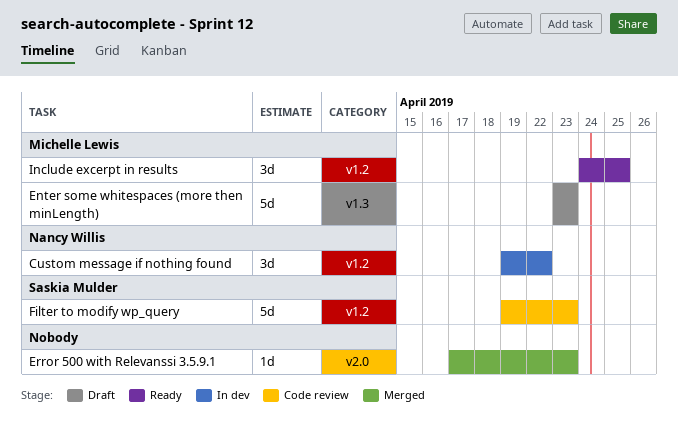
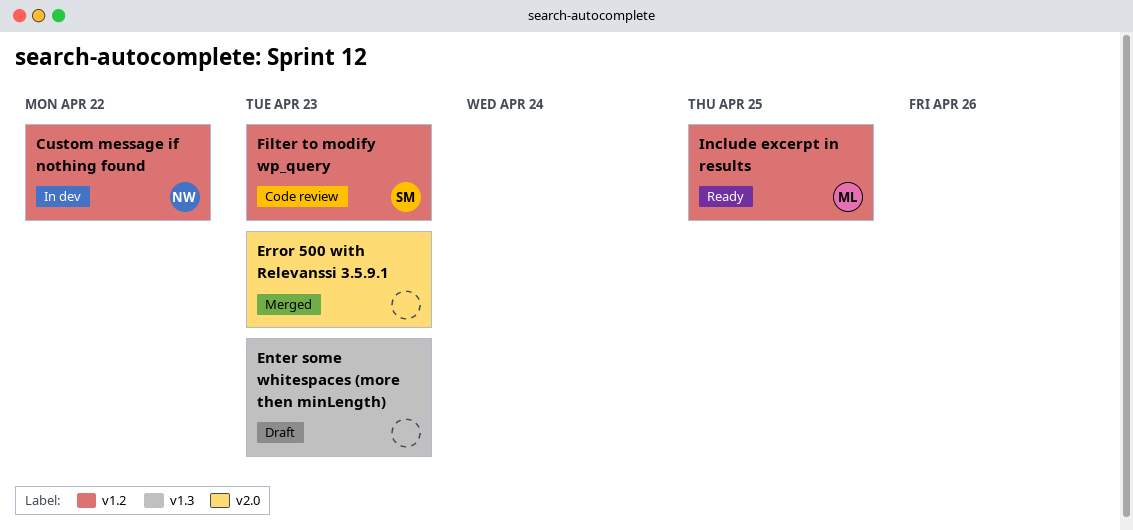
Enter some whitespaces (more then minLength), owner: Michelle Lewis -> none

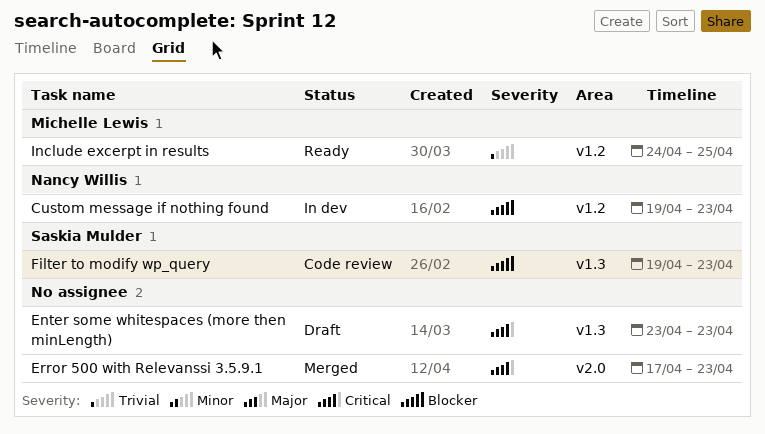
Custom message if nothing found, due: Apr 22 -> Apr 23
Filter to modify wp_query, label: v1.2 -> v1.3

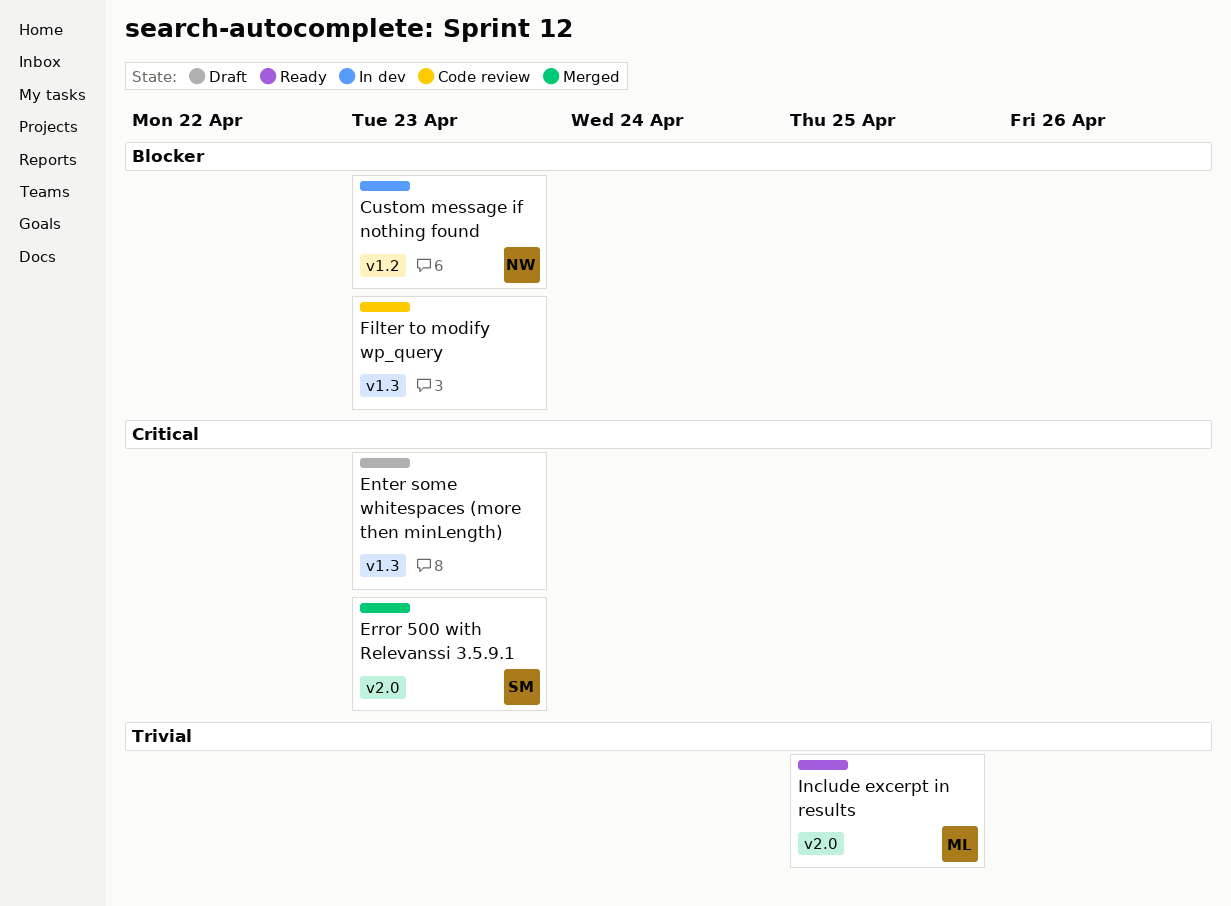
Error 500 with Relevanssi 3.5.9.1, owner: none -> Saskia Mulder
Filter to modify wp_query, owner: Saskia Mulder -> none
Include excerpt in results, label: v1.2 -> v2.0

